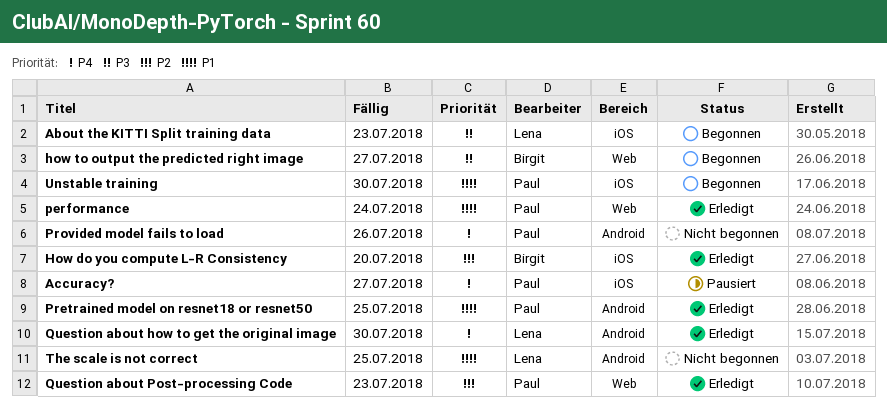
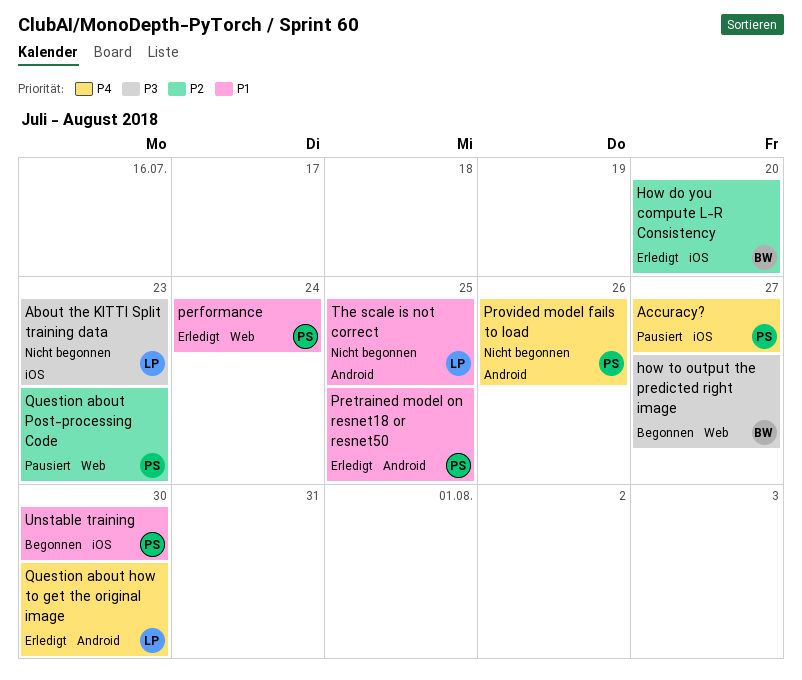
About the KITTI Split training data, status: Begonnen -> Nicht begonnen
Question about Post-processing Code, status: Erledigt -> Pausiert

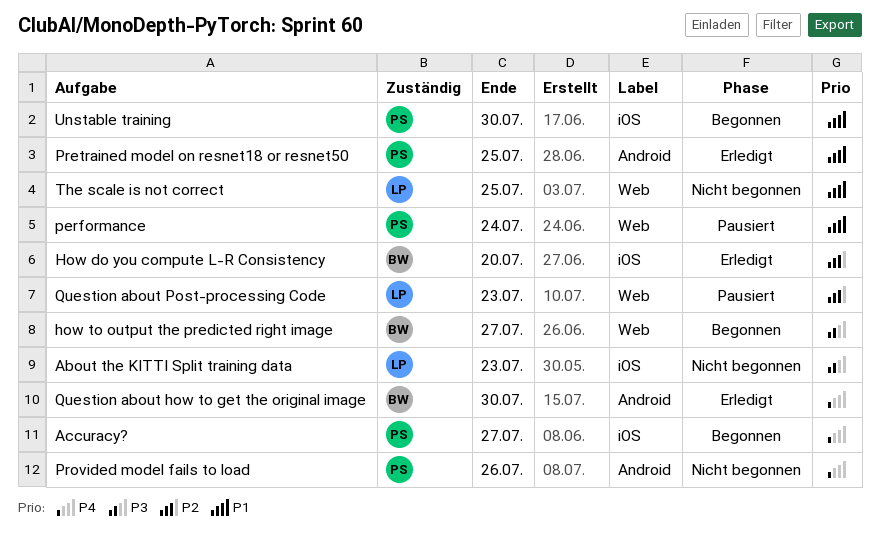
Accuracy?, status: Pausiert -> Begonnen
performance, status: Erledigt -> Pausiert
Question about how to get the original image, owner: LP -> BW
Question about Post-processing Code, owner: PS -> LP
The scale is not correct, label: Android -> Web

